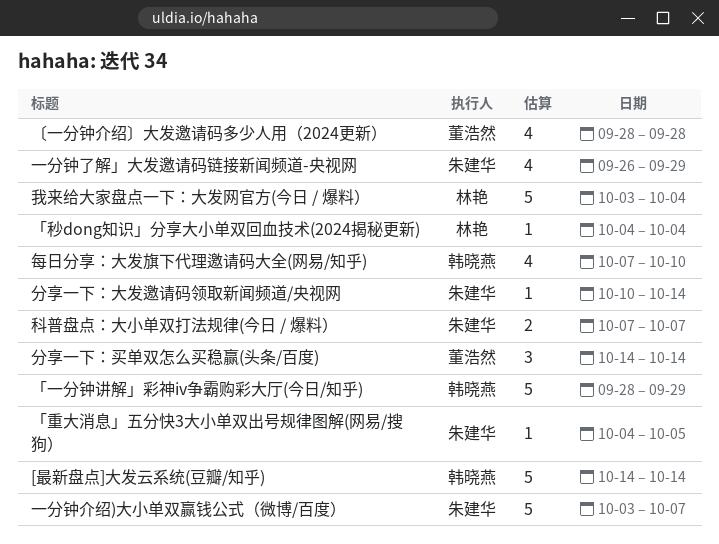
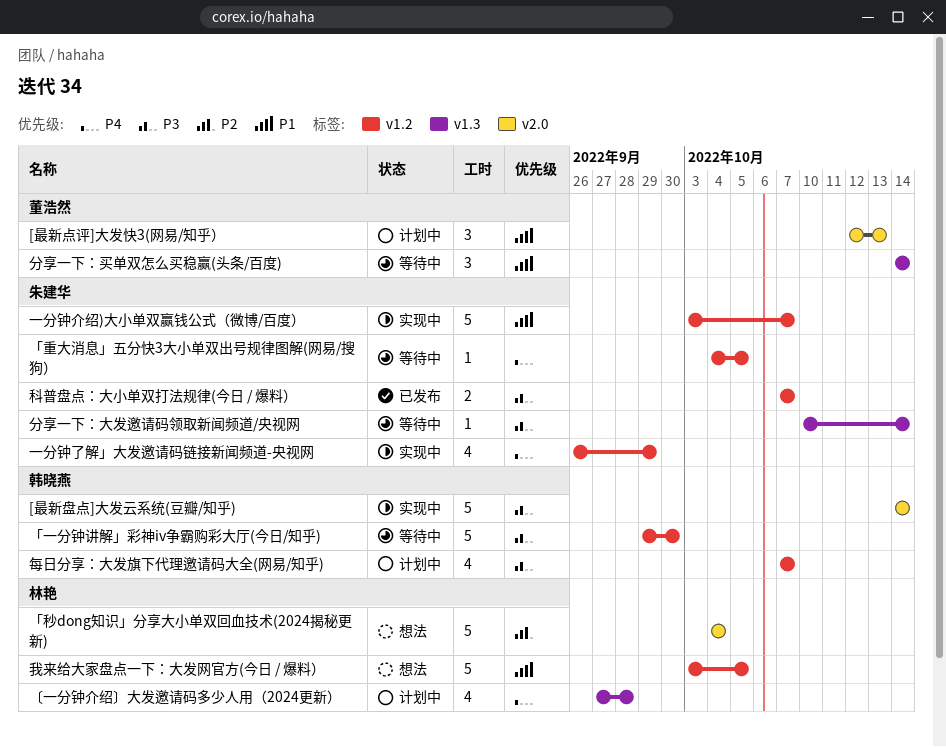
[最新点评]大发快3(网易/知乎）: none -> present
「一分钟讲解」彩神iv争霸购彩大厅(今日/知乎), start: Sep 28 -> Sep 29
「一分钟讲解」彩神iv争霸购彩大厅(今日/知乎), due: Sep 29 -> Sep 30
「秒dong知识」分享大小单双回血技术(2024揭秘更新), estimate: 1 -> 5
〔一分钟介绍〕大发邀请码多少人用（2024更新）, owner: 董浩然 -> 林艳
〔一分钟介绍〕大发邀请码多少人用（2024更新）, start: Sep 28 -> Sep 27
我来给大家盘点一下：大发网官方(今日 / 爆料）, due: Oct 4 -> Oct 5
每日分享：大发旗下代理邀请码大全(网易/知乎), due: Oct 10 -> Oct 7

